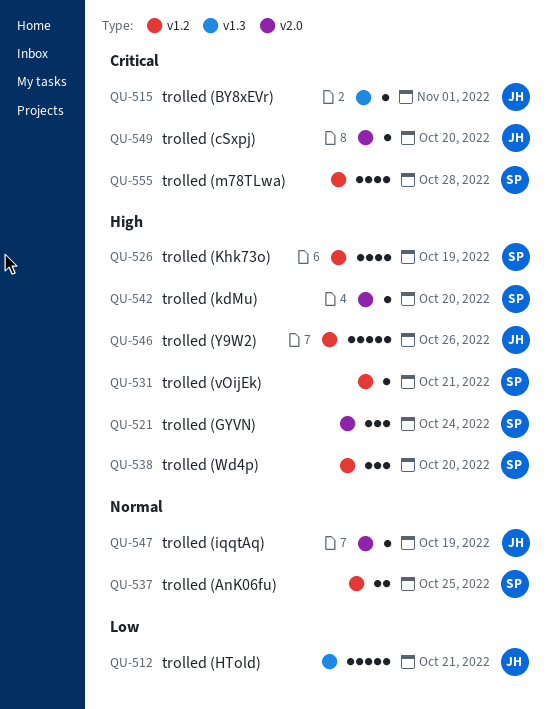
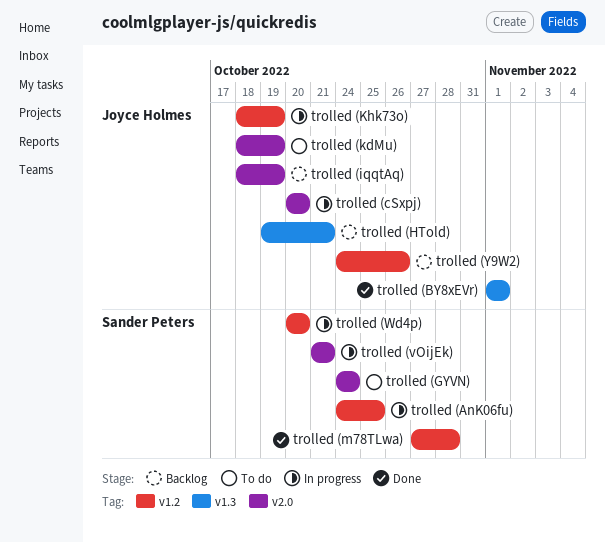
trolled (kdMu), owner: Sander Peters -> Joyce Holmes
trolled (kdMu), due: Oct 20 -> Oct 19
trolled (Khk73o), owner: Sander Peters -> Joyce Holmes
trolled (vOijEk), label: v1.2 -> v2.0

